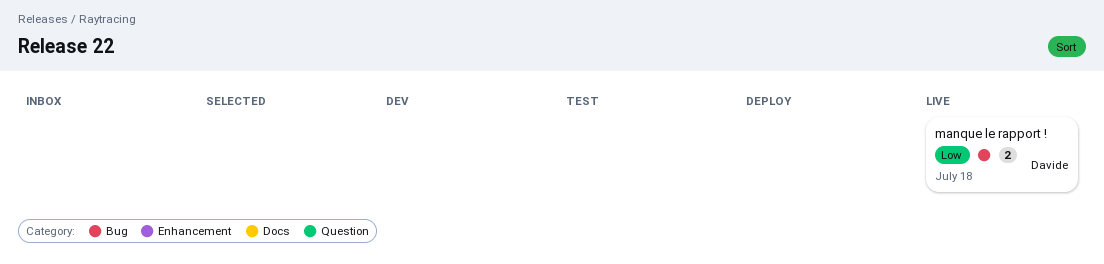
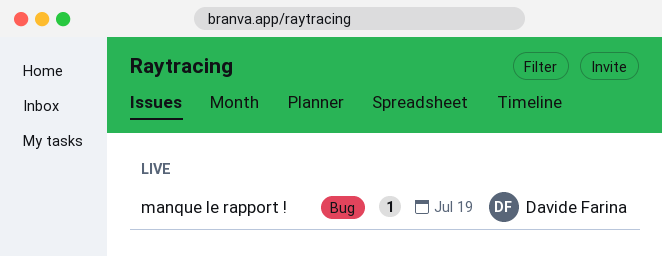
manque le rapport !, estimate: 2 -> 1
manque le rapport !, due: Jul 18 -> Jul 19

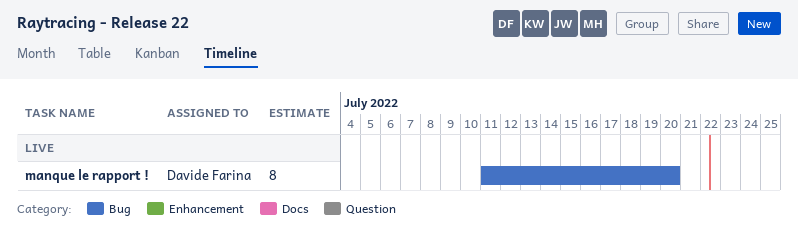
manque le rapport !, estimate: 1 -> 8
manque le rapport !, due: Jul 19 -> Jul 20

